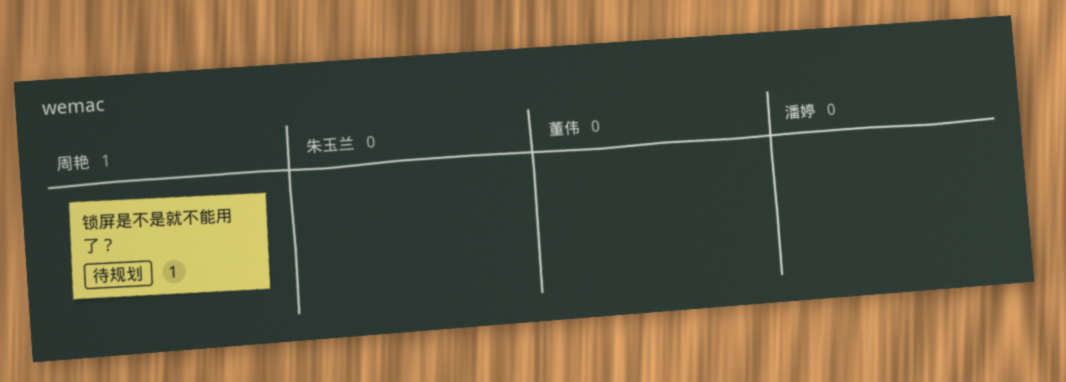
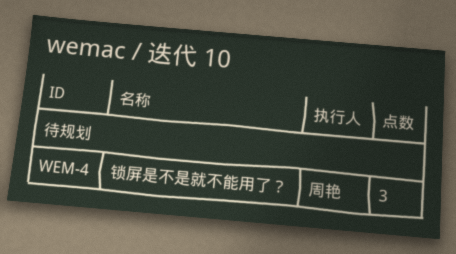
锁屏是不是就不能用了？, estimate: 1 -> 3

